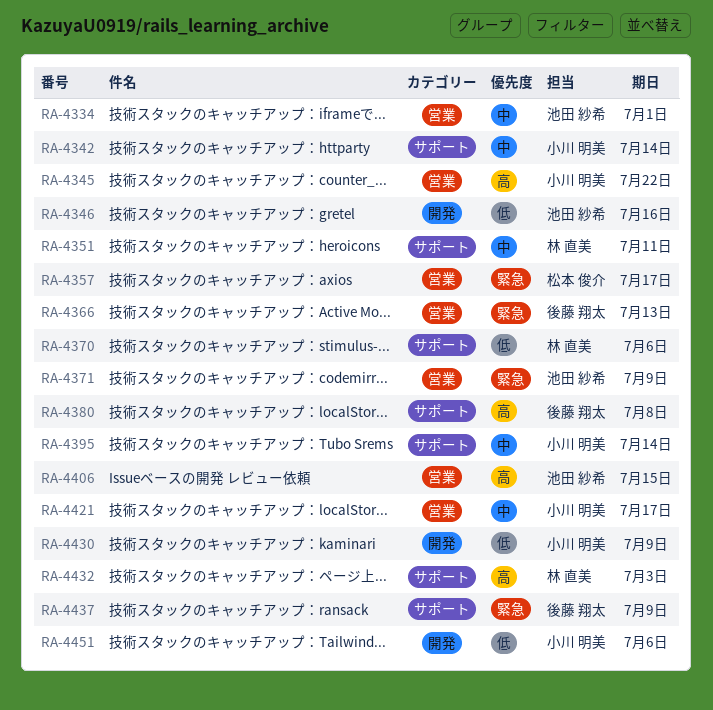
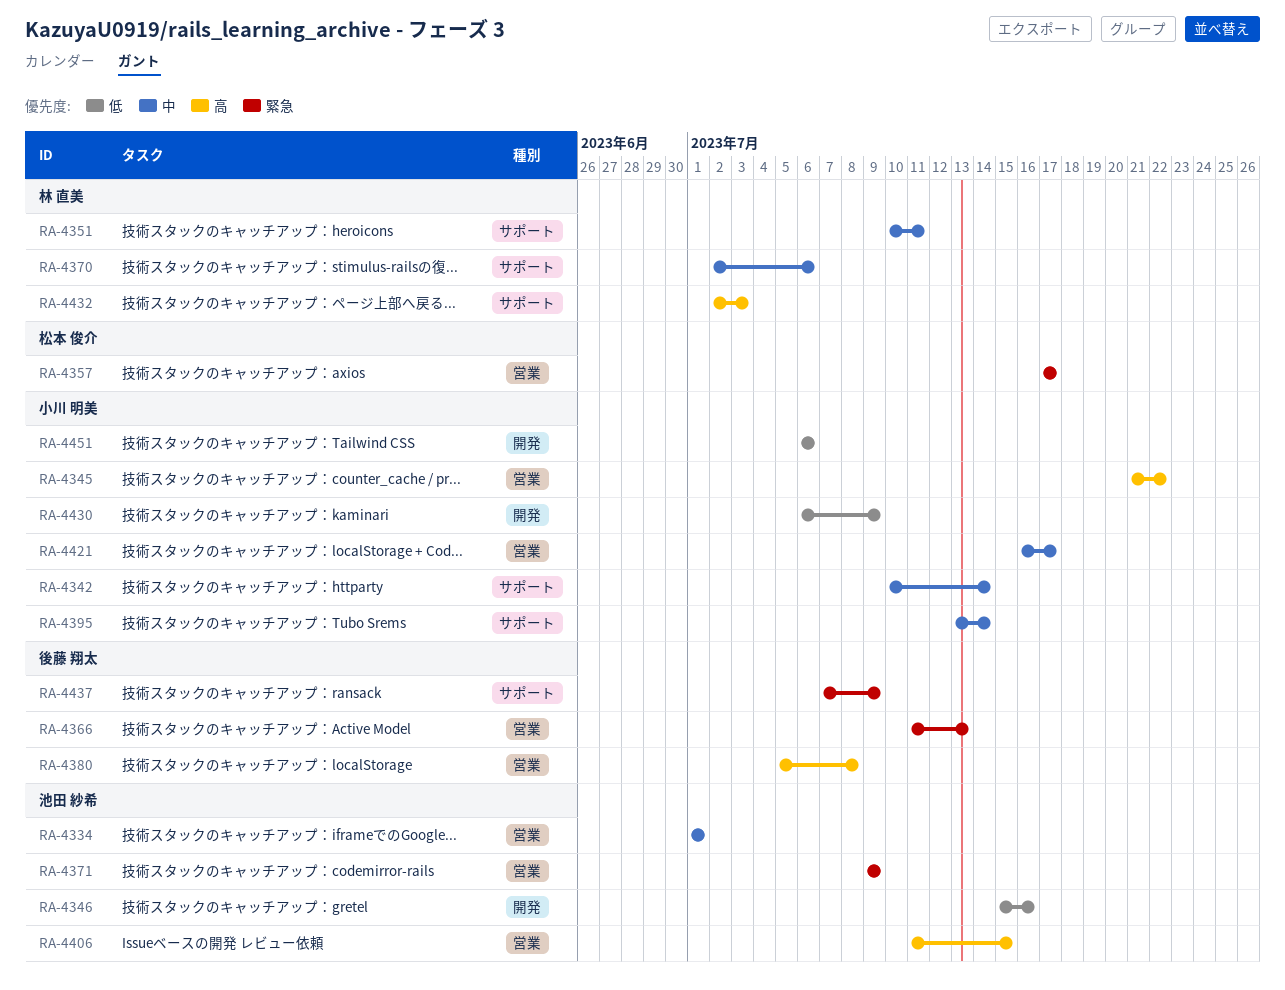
RA-4370, priority: 低 -> 中
RA-4380, label: サポート -> 営業

